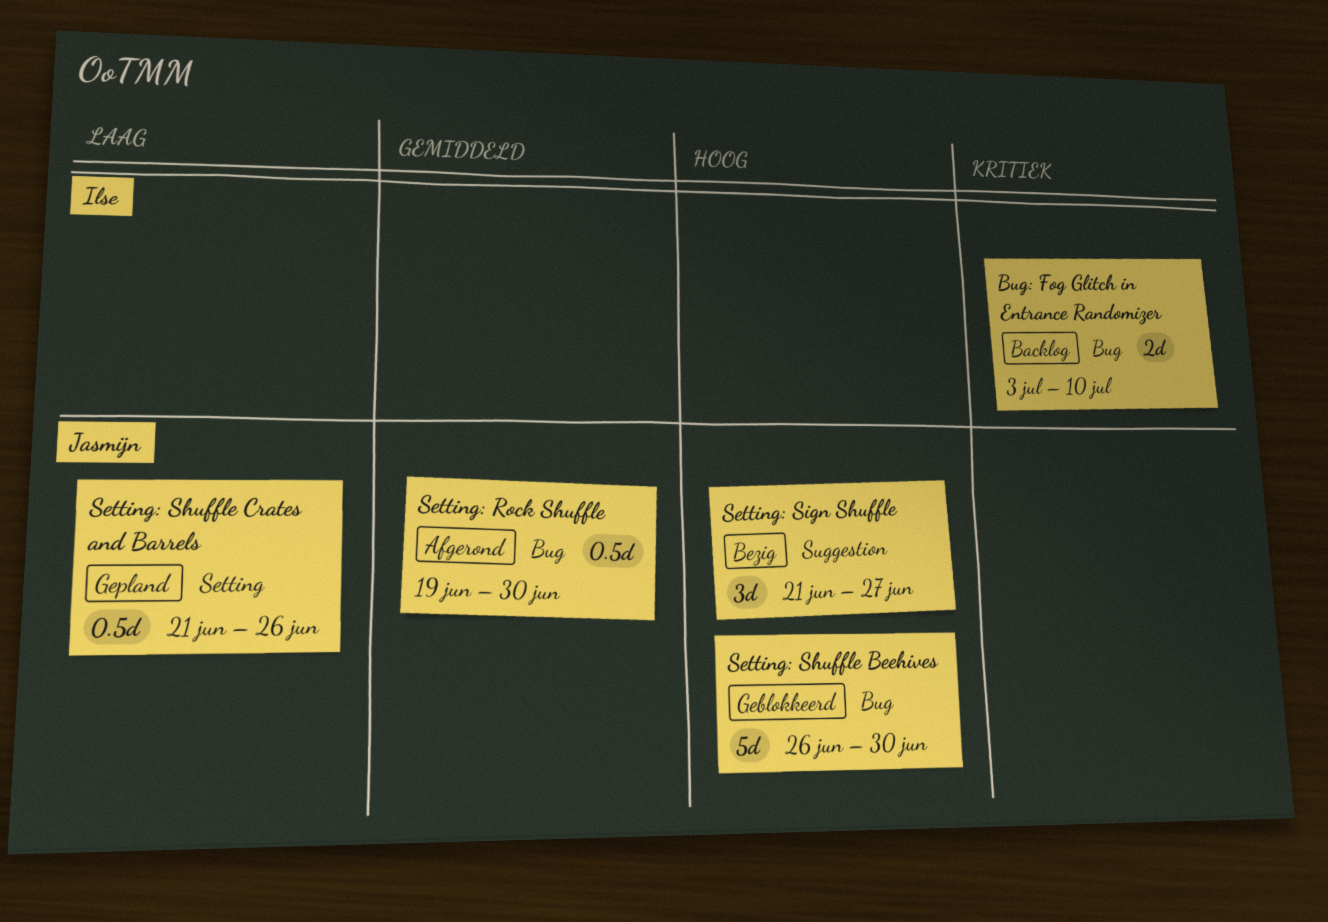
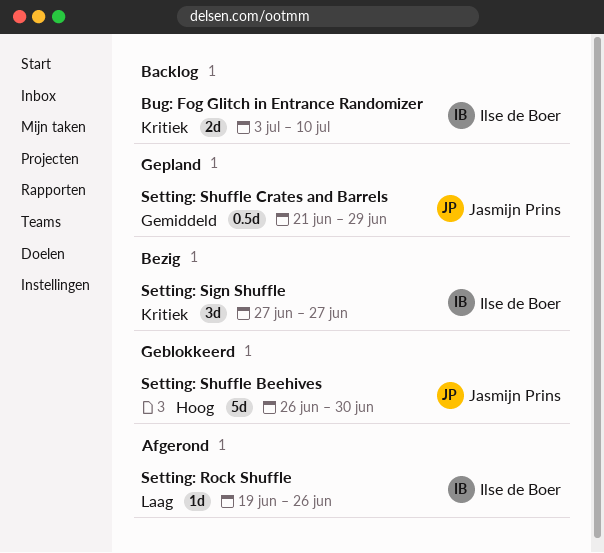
Setting: Rock Shuffle, owner: Jasmijn Prins -> Ilse de Boer
Setting: Rock Shuffle, priority: Gemiddeld -> Laag
Setting: Rock Shuffle, estimate: 0.5d -> 1d
Setting: Rock Shuffle, due: Jun 30 -> Jun 26
Setting: Shuffle Crates and Barrels, priority: Laag -> Gemiddeld
Setting: Shuffle Crates and Barrels, due: Jun 26 -> Jun 29
Setting: Sign Shuffle, owner: Jasmijn Prins -> Ilse de Boer
Setting: Sign Shuffle, priority: Hoog -> Kritiek
Setting: Sign Shuffle, start: Jun 21 -> Jun 27

